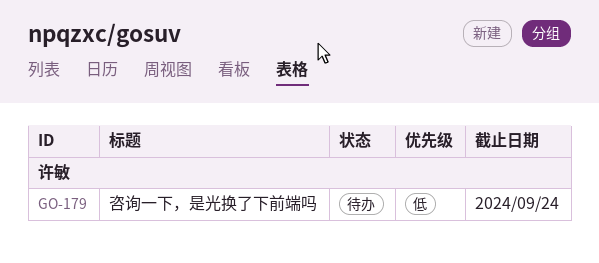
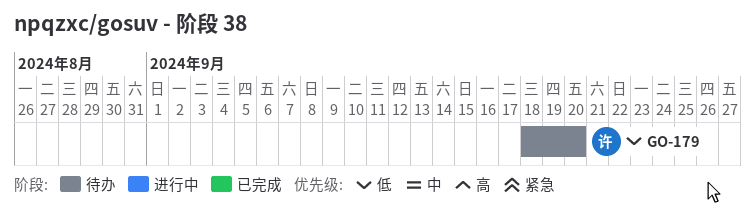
GO-179, due: Sep 24 -> Sep 20

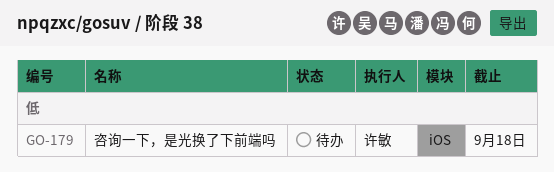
GO-179, due: Sep 20 -> Sep 18

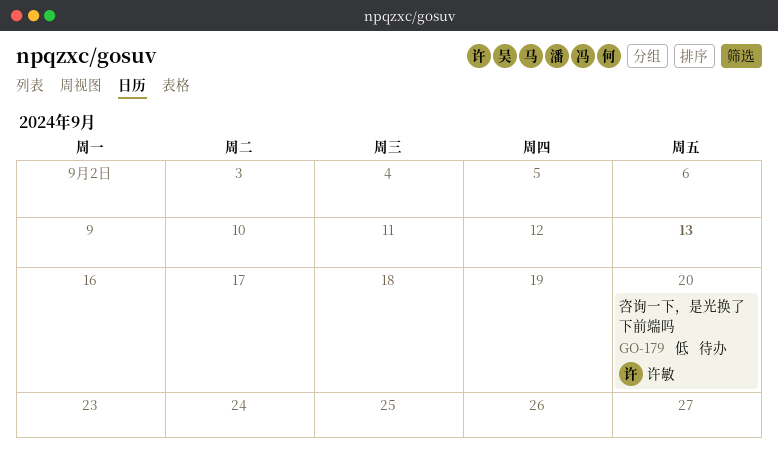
GO-179, due: Sep 18 -> Sep 20

